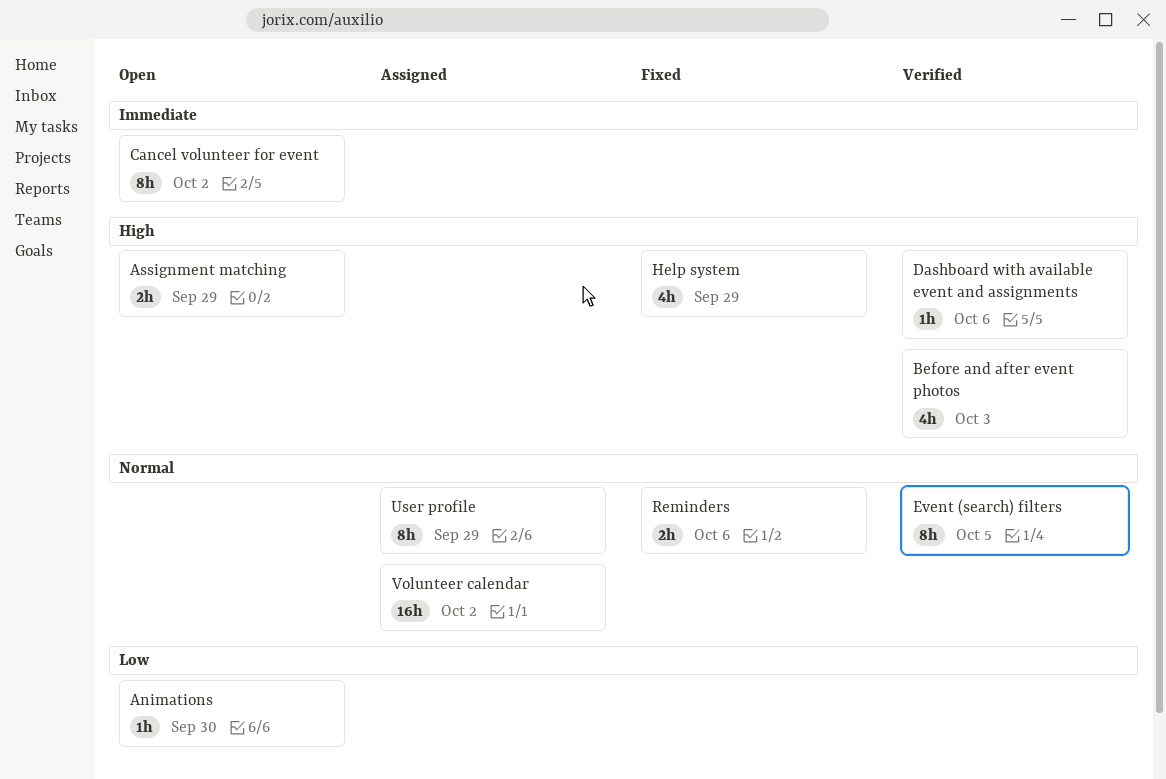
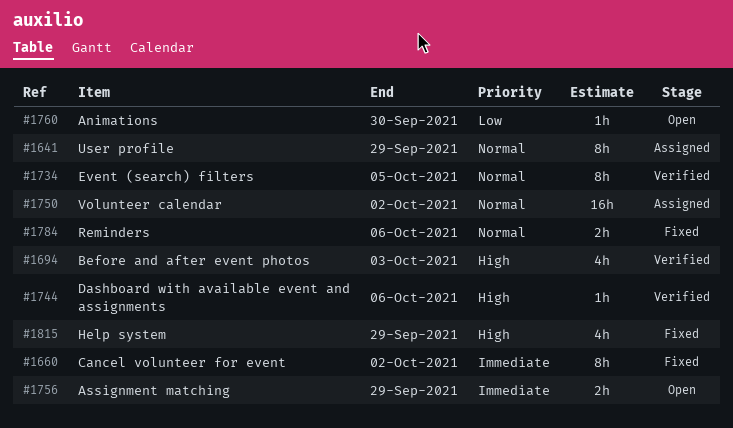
Assignment matching, priority: High -> Immediate
Cancel volunteer for event, status: Open -> Fixed

